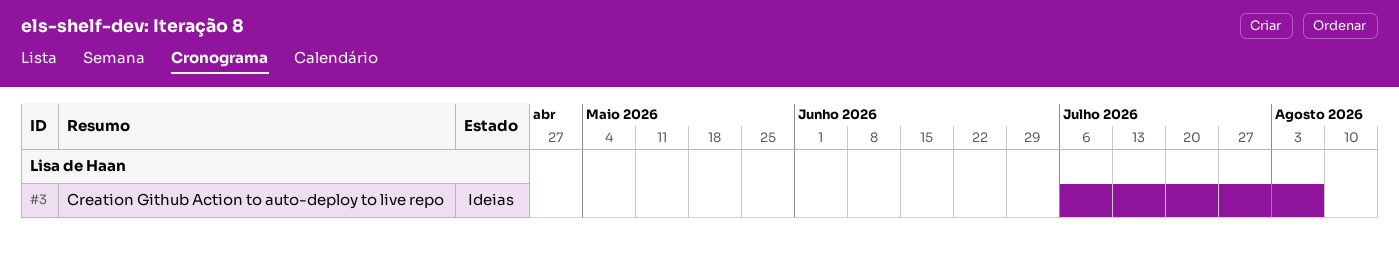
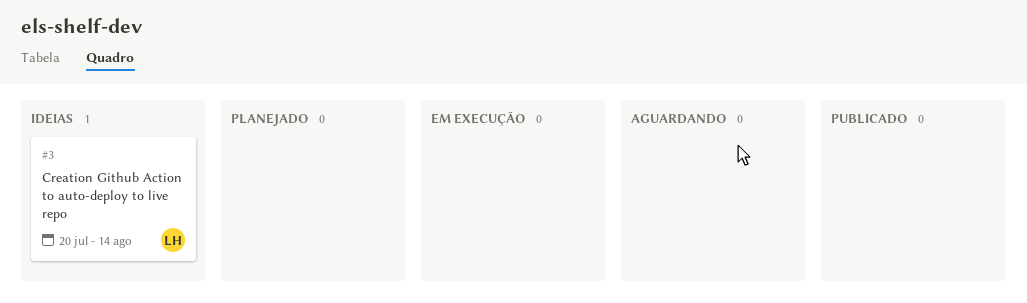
#3, start: Jul 6 -> Jul 20
#3, due: Aug 7 -> Aug 14

